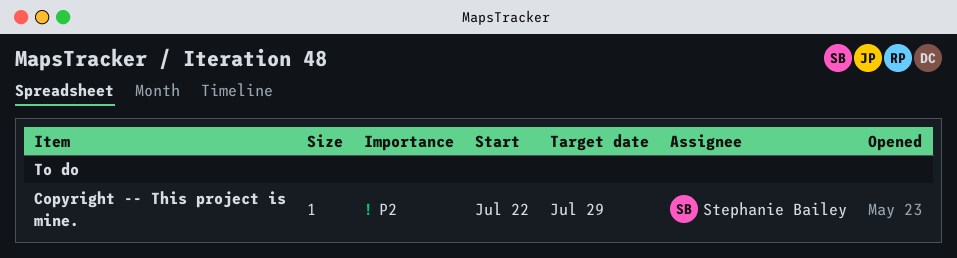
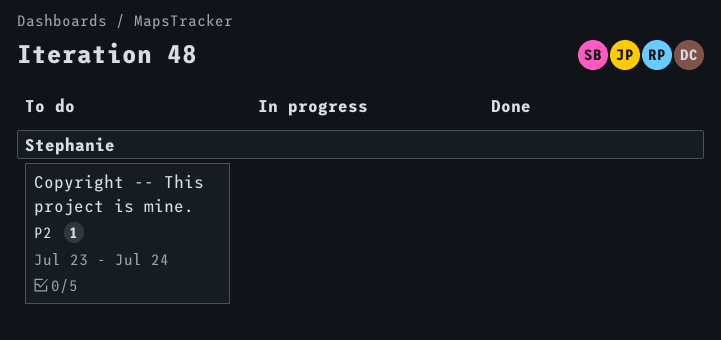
Copyright -- This project is mine., start: Jul 22 -> Jul 23
Copyright -- This project is mine., due: Jul 29 -> Jul 24

